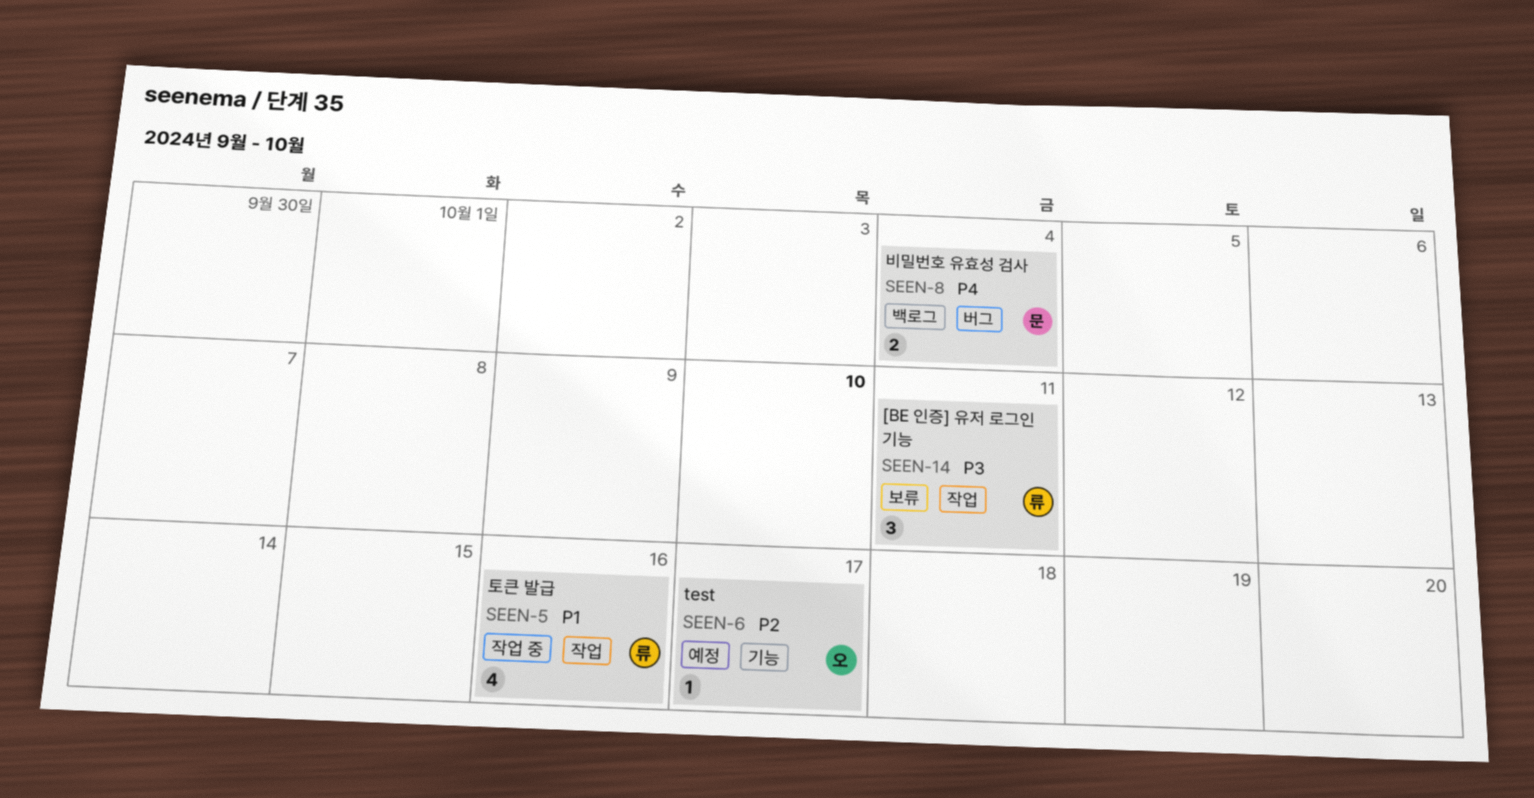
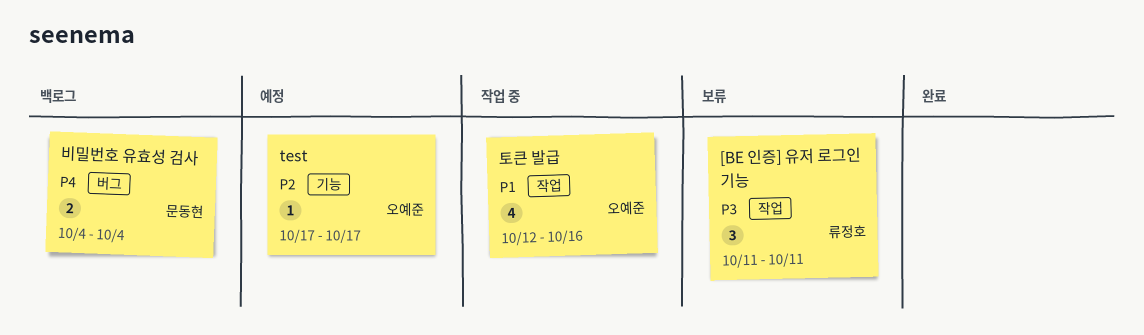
토큰 발급, owner: 류정호 -> 오예준

